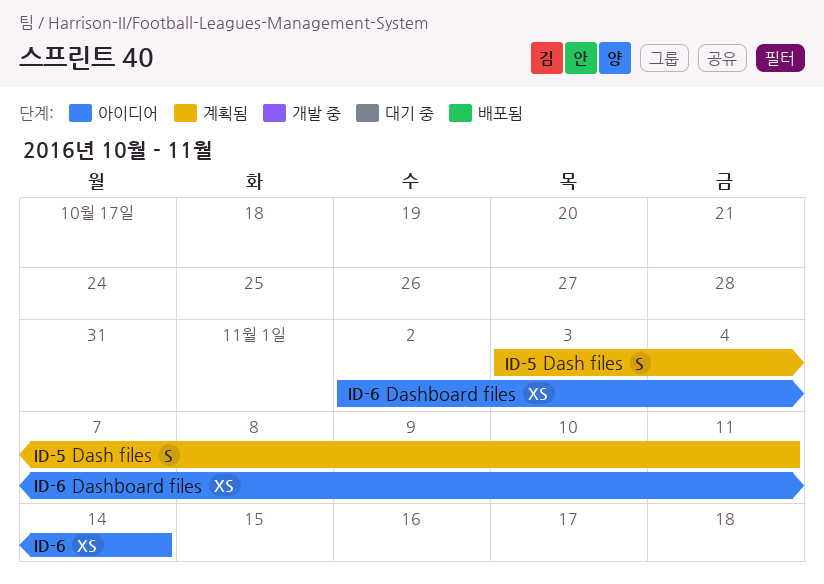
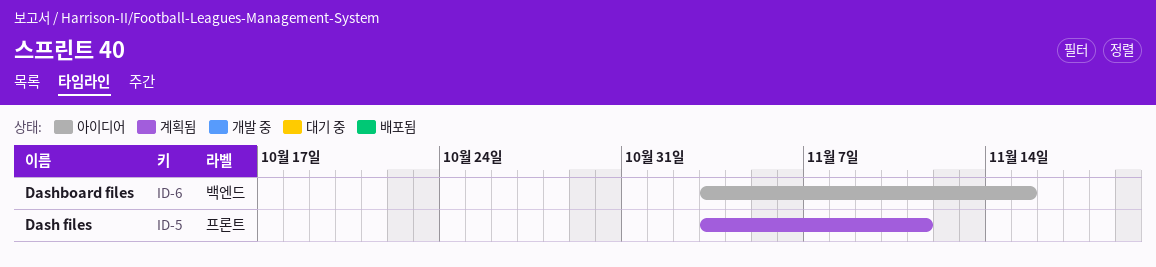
ID-6, start: Nov 2 -> Nov 3
ID-6, due: Nov 14 -> Nov 15

